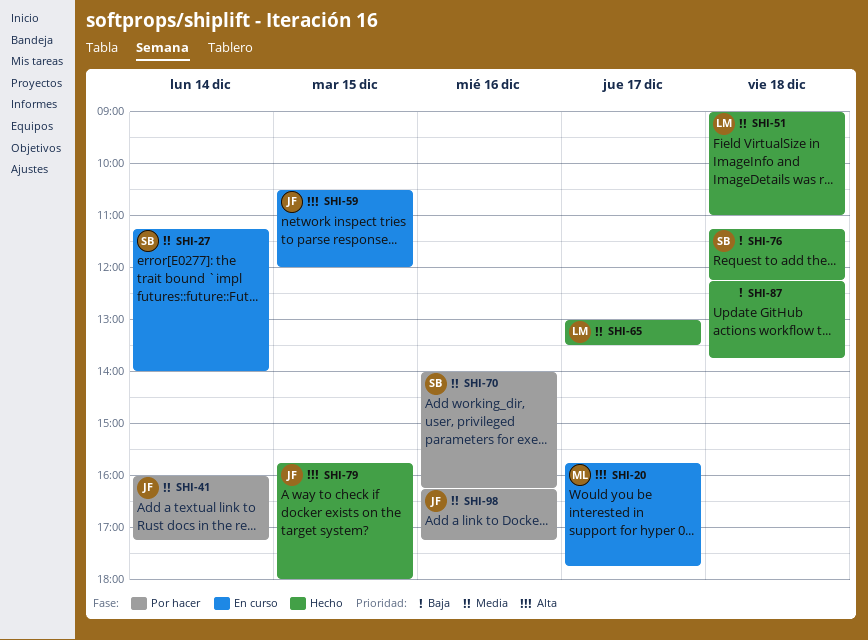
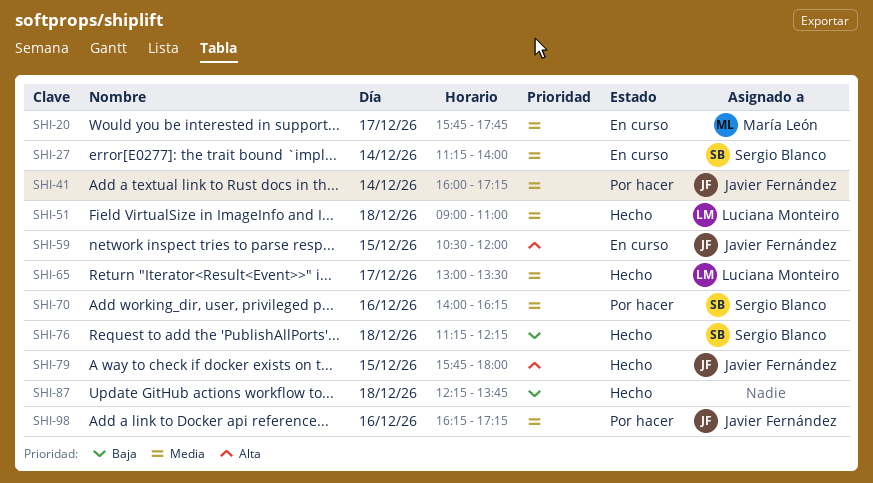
SHI-20, priority: Alta -> Media

